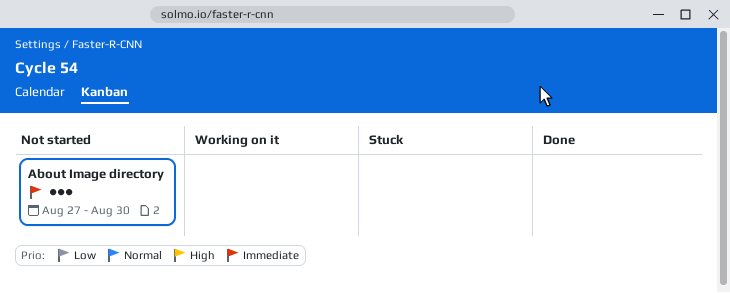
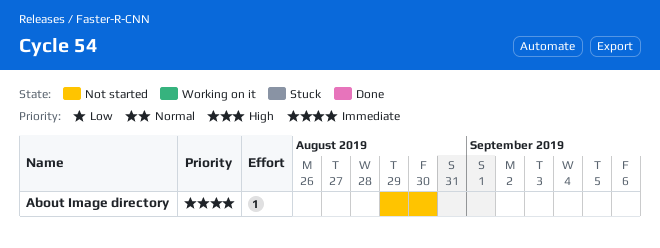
About Image directory, estimate: 3 -> 1
About Image directory, start: Aug 27 -> Aug 29

